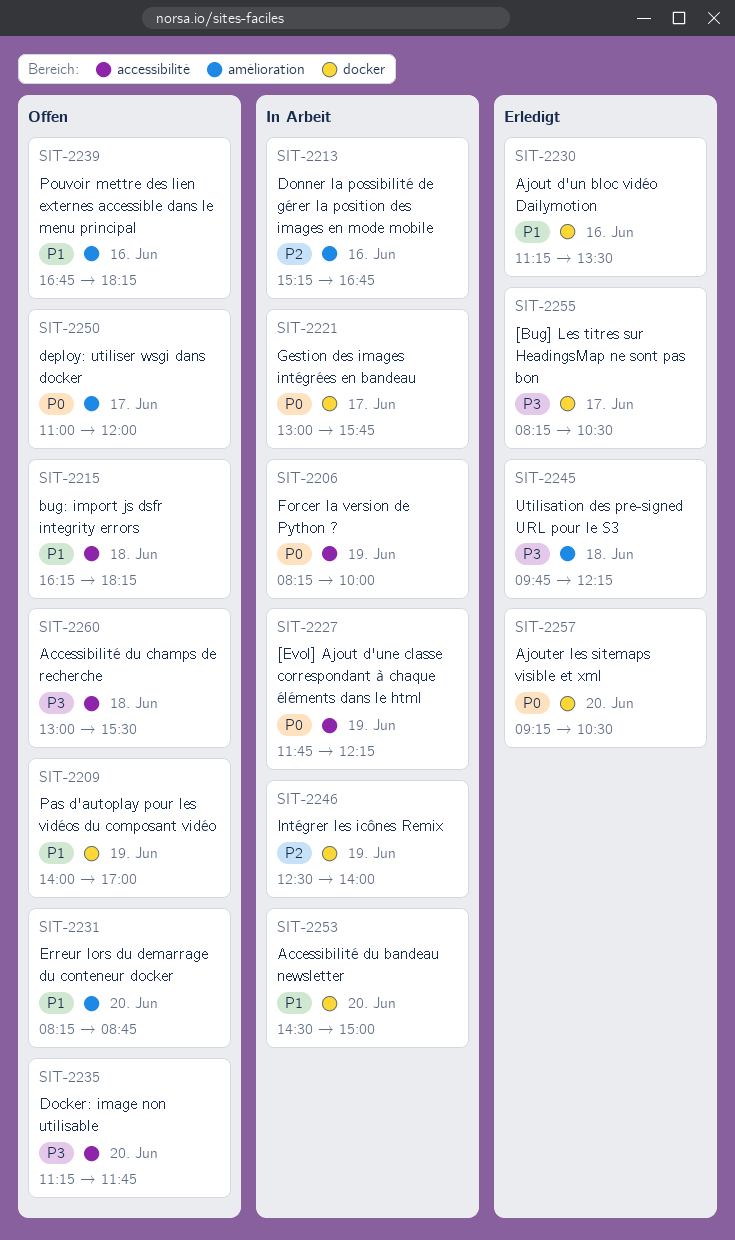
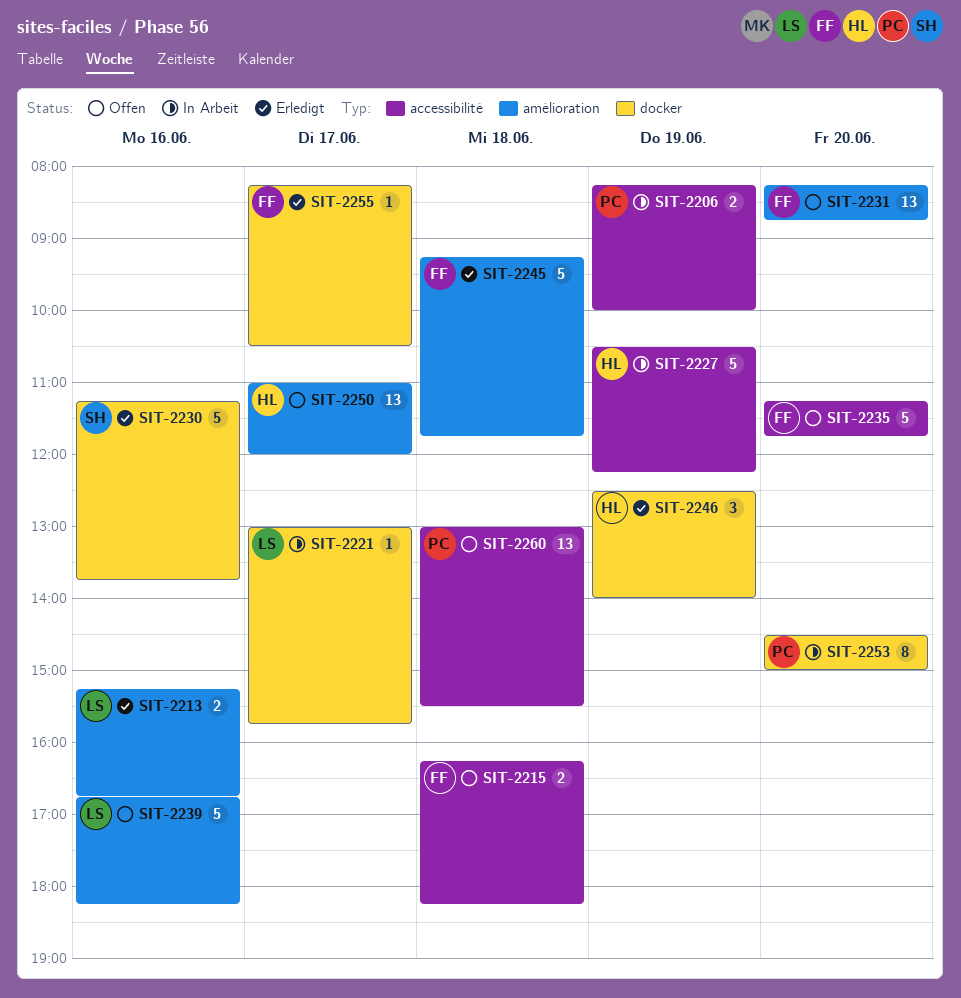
SIT-2209: present -> none
SIT-2213, status: In Arbeit -> Erledigt
SIT-2227, begins: 11:45 -> 10:30
SIT-2230, ends: 13:30 -> 13:45
SIT-2245, begins: 09:45 -> 09:15
SIT-2245, ends: 12:15 -> 11:45
SIT-2246, status: In Arbeit -> Erledigt
SIT-2257: present -> none

